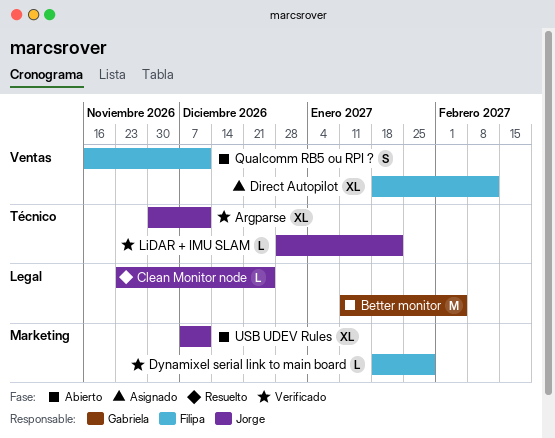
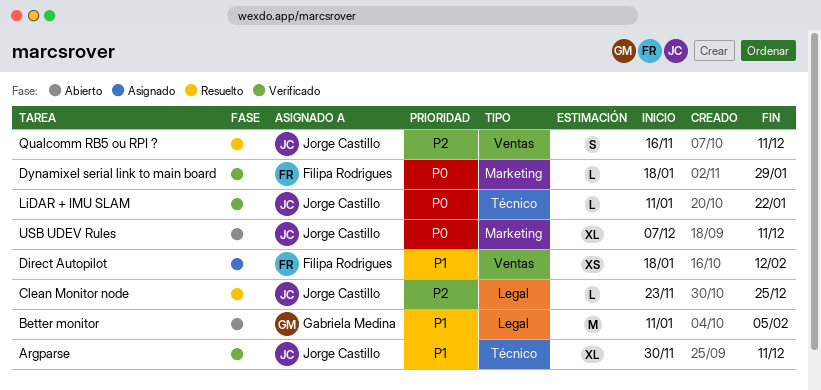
Direct Autopilot, estimate: XL -> XS
LiDAR + IMU SLAM, start: Dec 28 -> Jan 11
Qualcomm RB5 ou RPI ?, status: Abierto -> Resuelto
Qualcomm RB5 ou RPI ?, owner: Filipa Rodrigues -> Jorge Castillo

